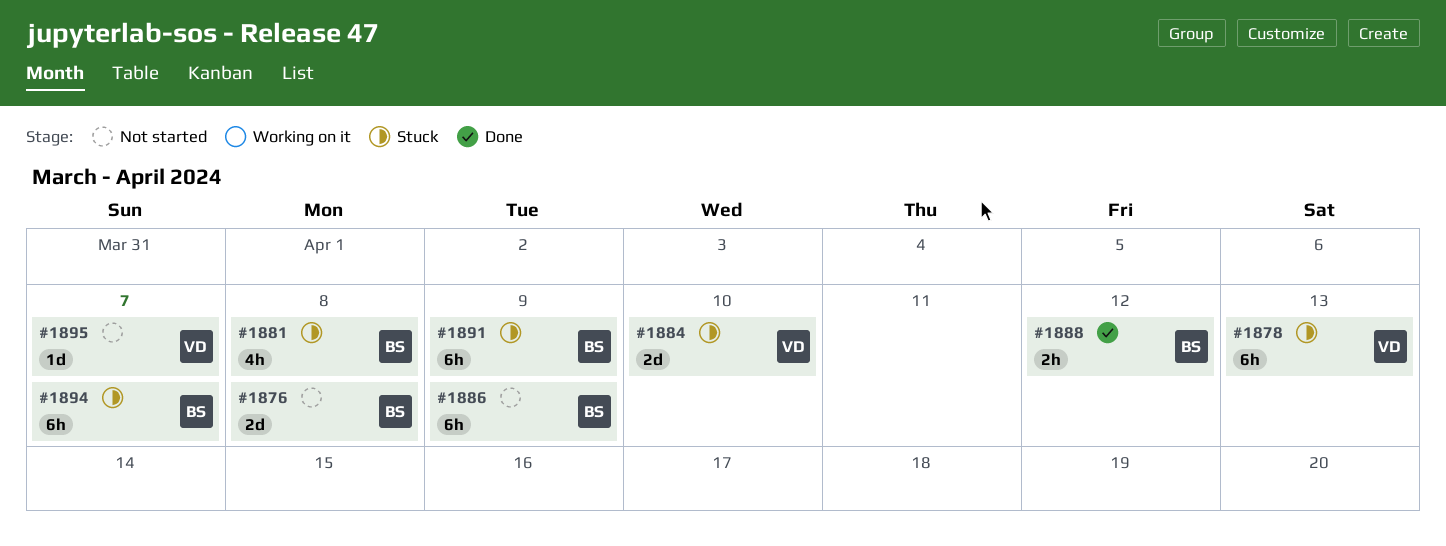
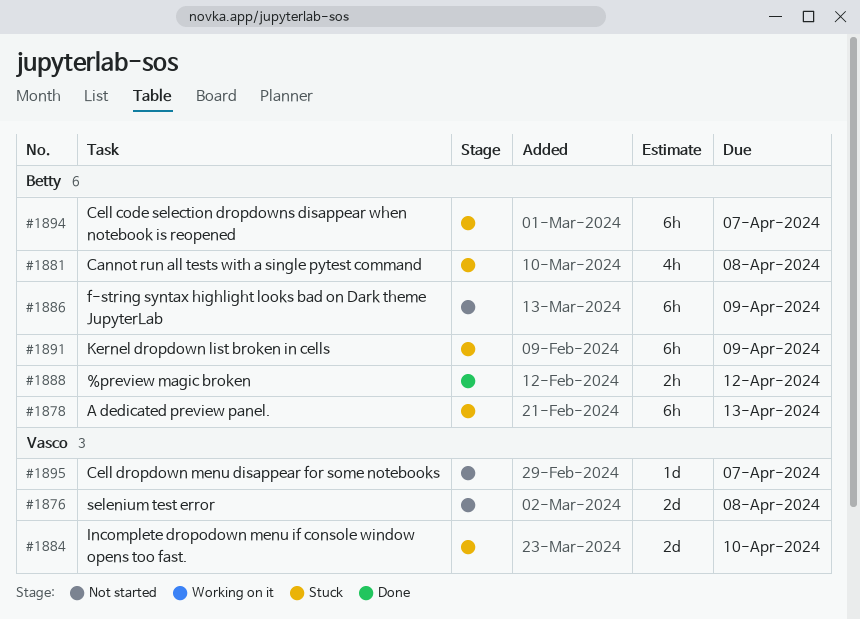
#1876, owner: Betty -> Vasco
#1878, owner: Vasco -> Betty

